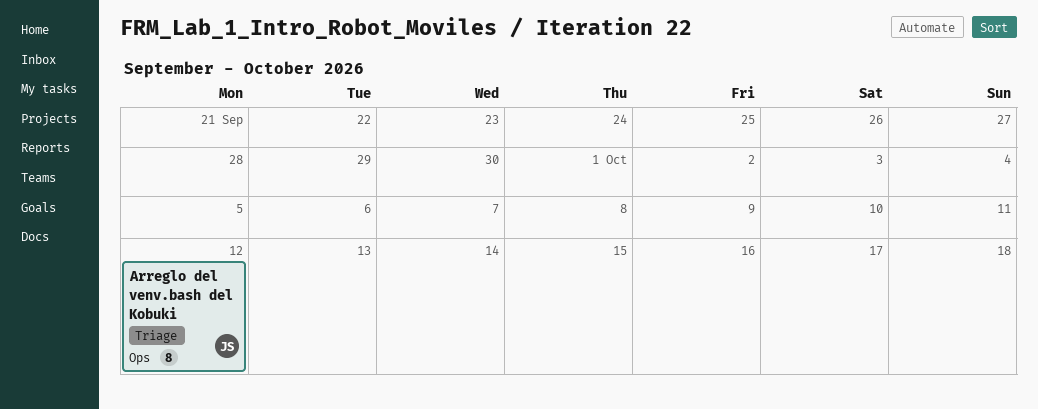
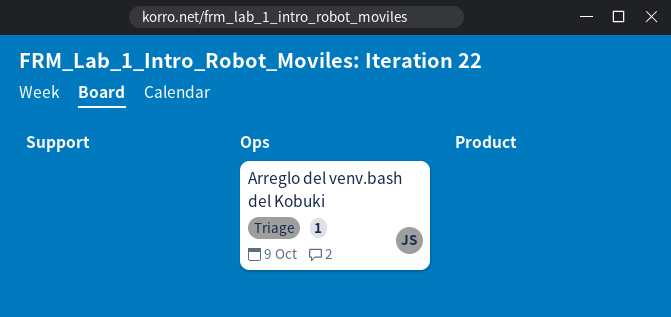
Arreglo del venv.bash del Kobuki, estimate: 8 -> 1
Arreglo del venv.bash del Kobuki, due: Oct 12 -> Oct 9

